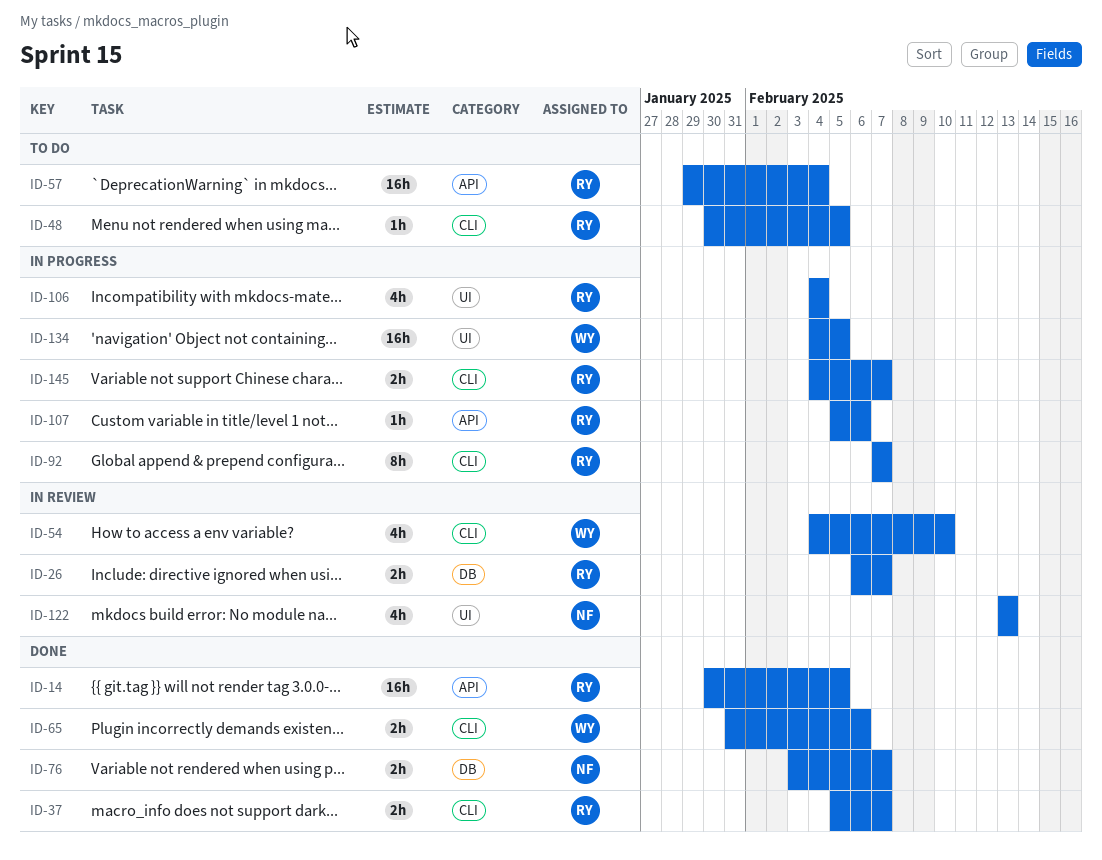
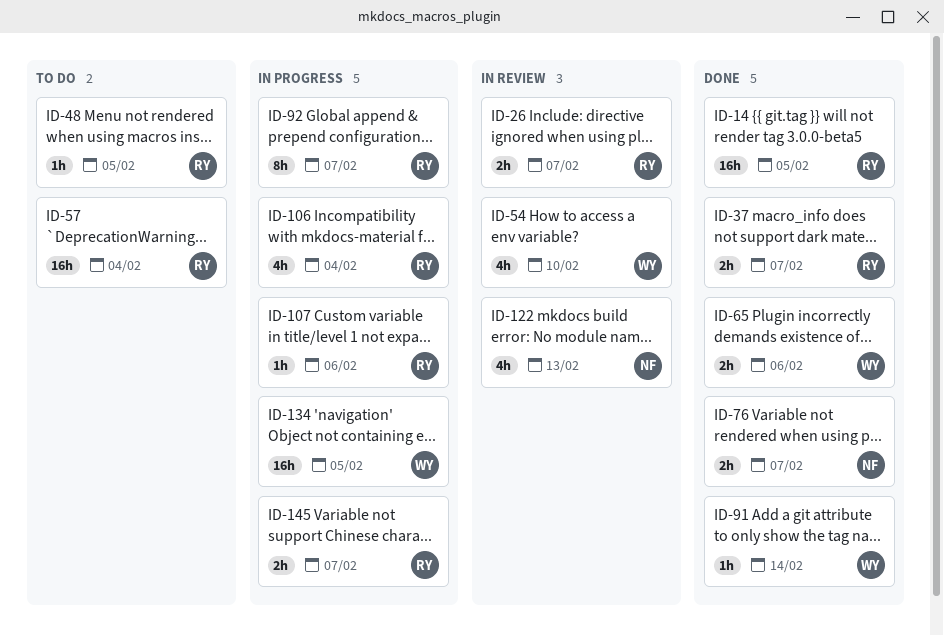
ID-91: none -> present

